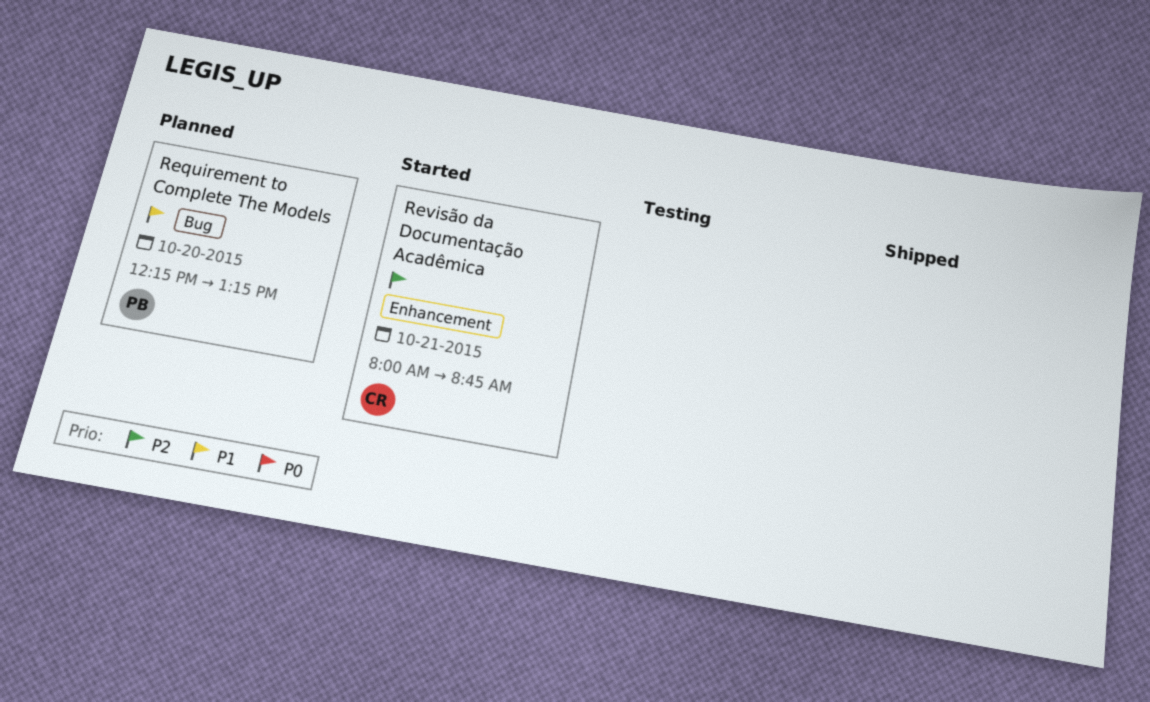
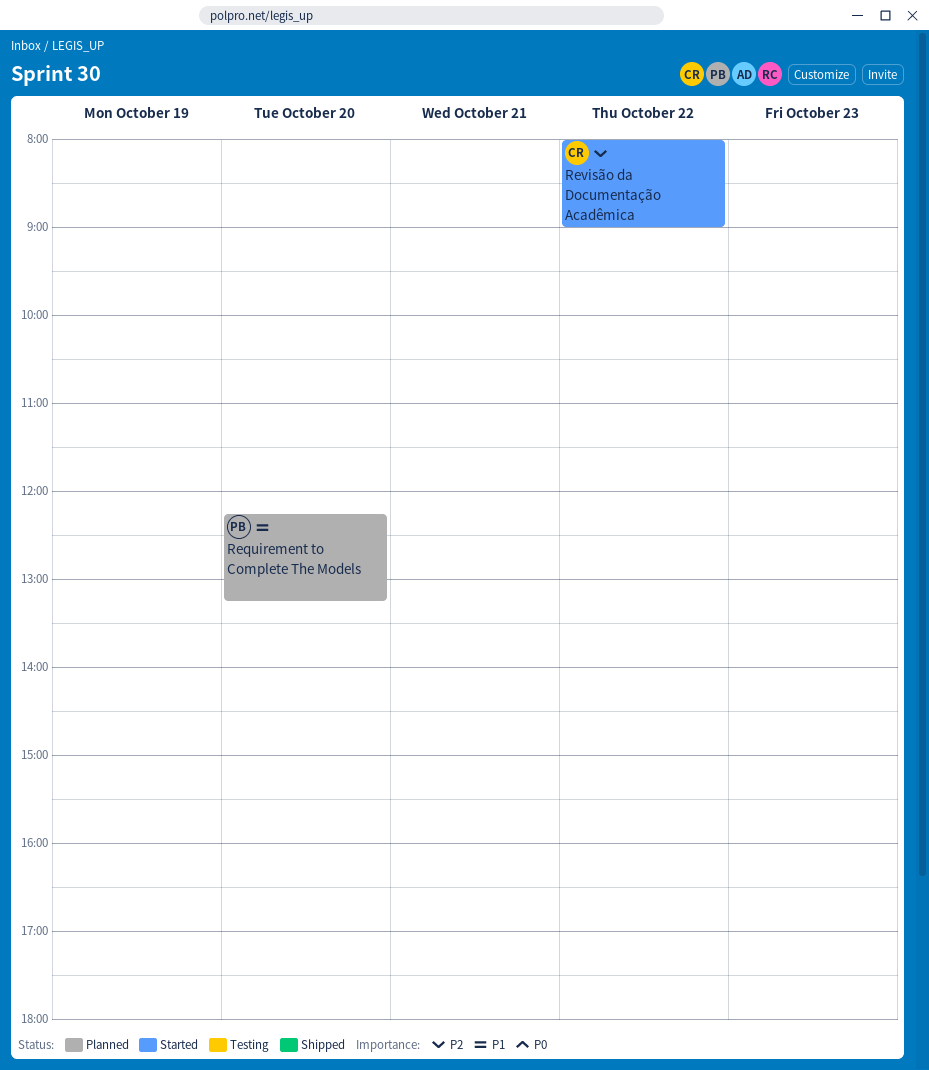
Revisão da Documentação Acadêmica, day: Oct 21 -> Oct 22
Revisão da Documentação Acadêmica, ends: 08:45 -> 09:00

